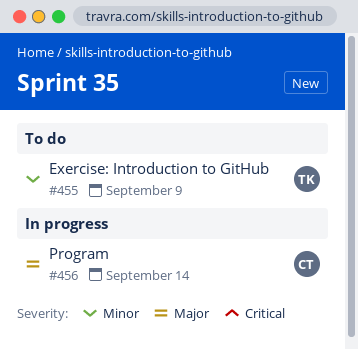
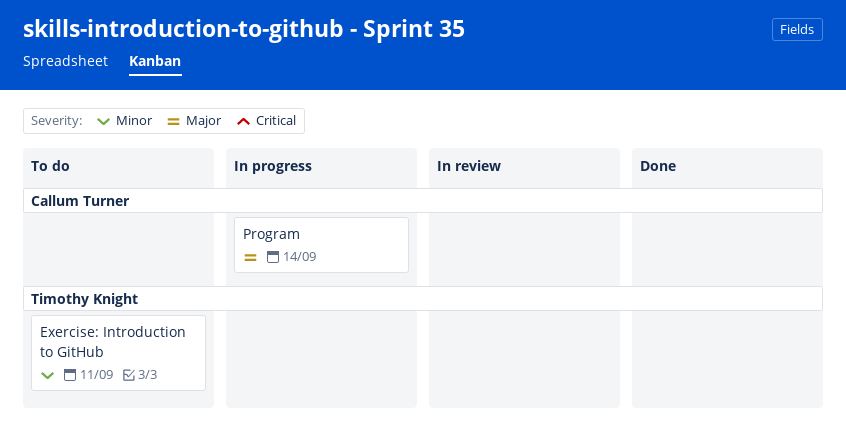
Exercise: Introduction to GitHub, due: Sep 9 -> Sep 11

